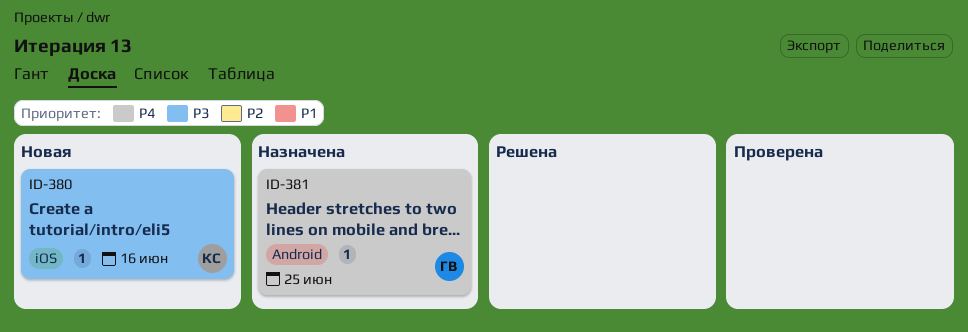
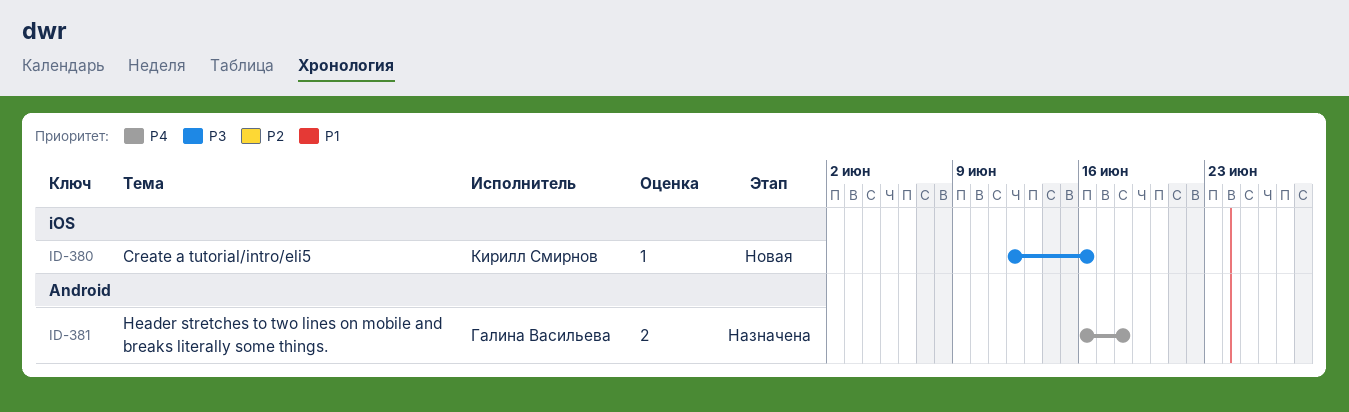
ID-381, estimate: 1 -> 2
ID-381, due: Jun 25 -> Jun 18

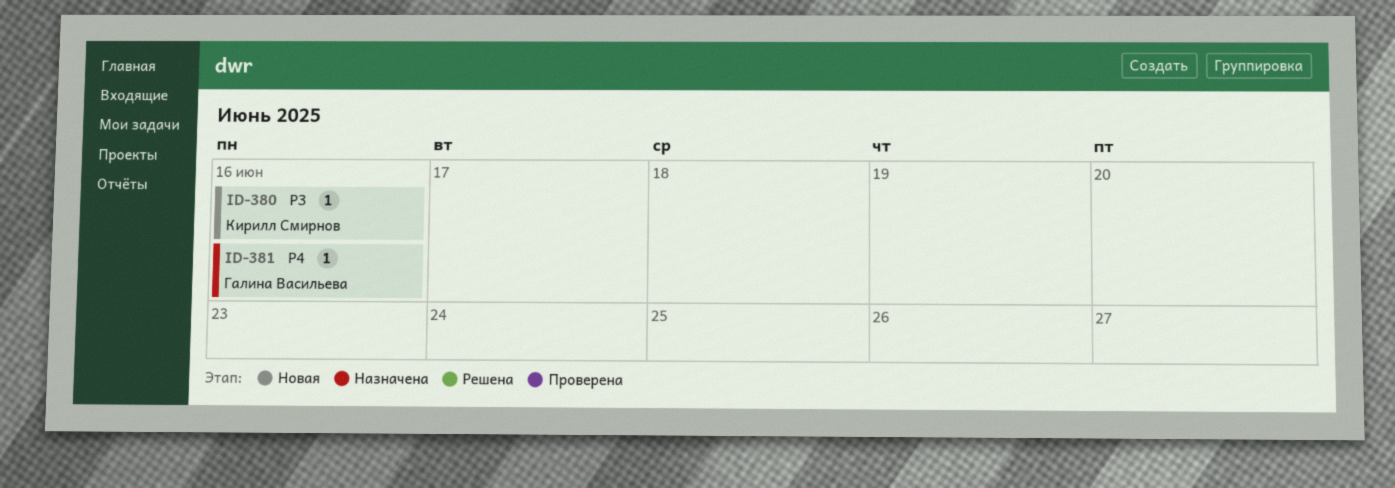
ID-381, estimate: 2 -> 1
ID-381, due: Jun 18 -> Jun 16

